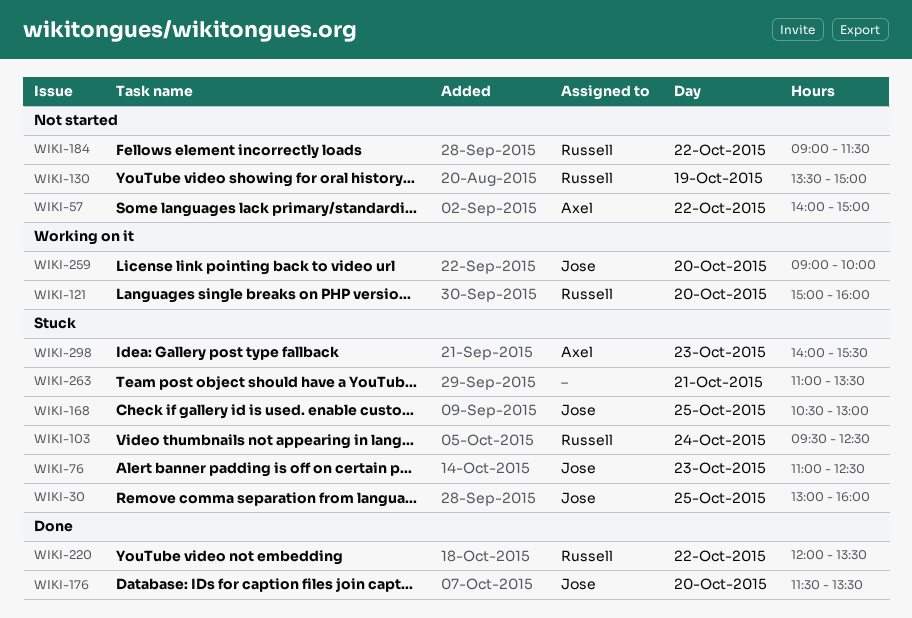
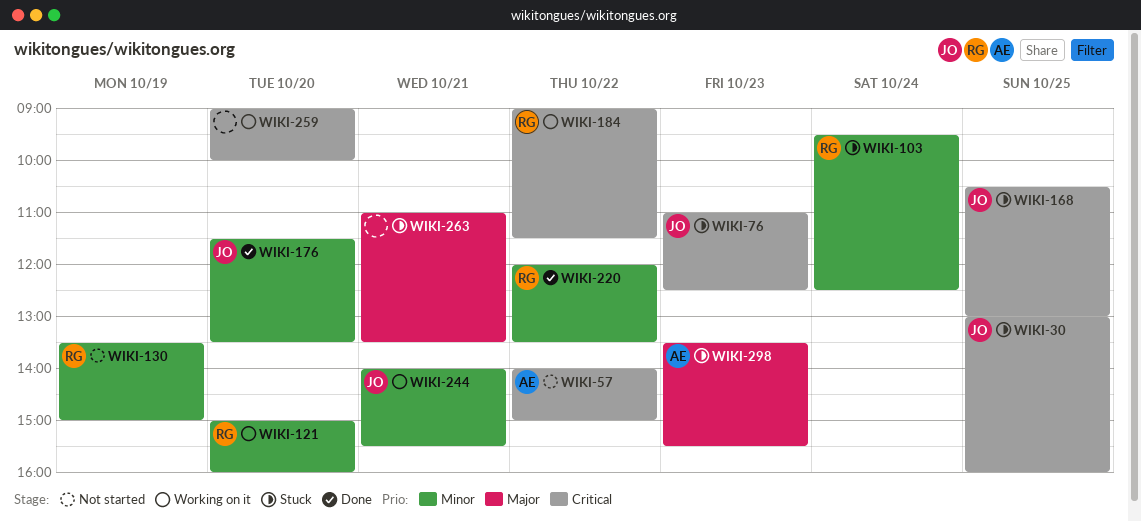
WIKI-184, status: Not started -> Working on it
WIKI-244: none -> present
WIKI-259, owner: Jose -> none
WIKI-298, begins: 14:00 -> 13:30

